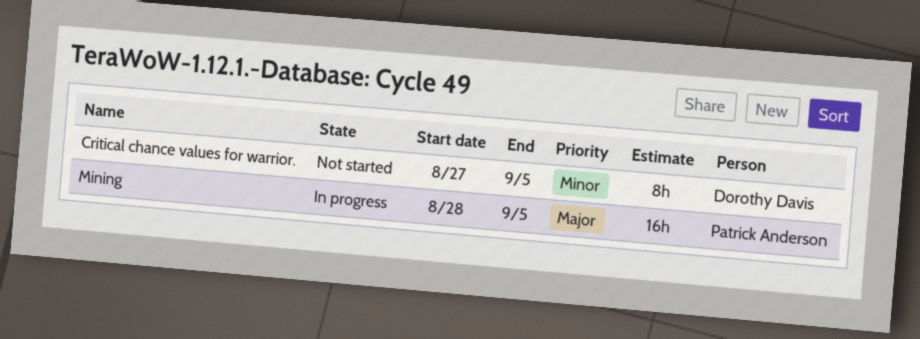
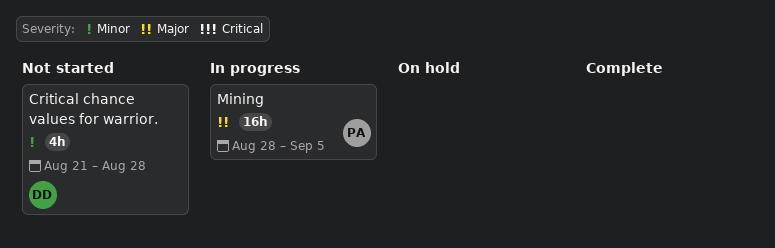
Critical chance values for warrior., estimate: 8h -> 4h
Critical chance values for warrior., start: Aug 27 -> Aug 21
Critical chance values for warrior., due: Sep 5 -> Aug 28

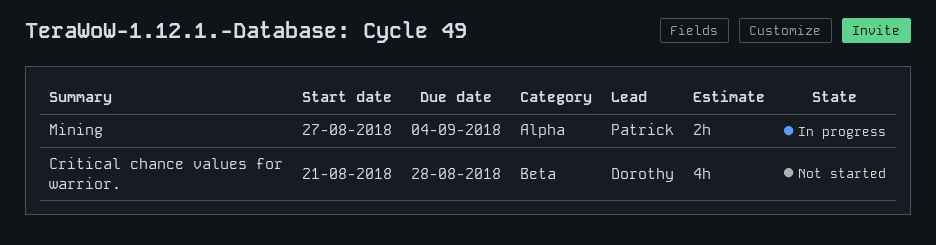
Mining, estimate: 16h -> 2h
Mining, start: Aug 28 -> Aug 27
Mining, due: Sep 5 -> Sep 4

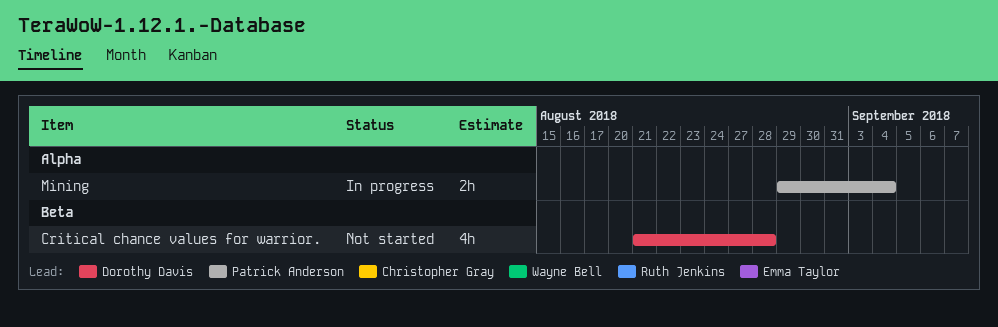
Mining, start: Aug 27 -> Aug 29

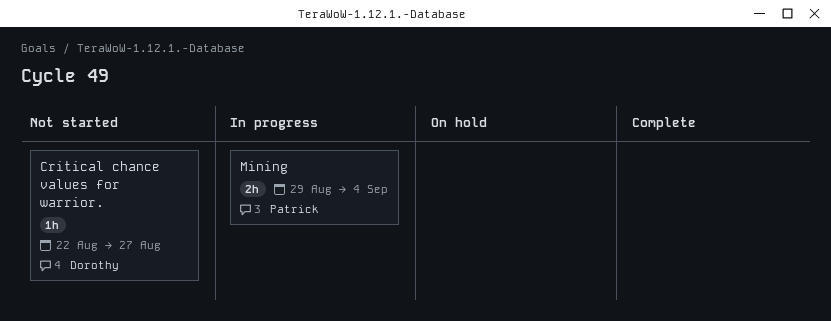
Critical chance values for warrior., estimate: 4h -> 1h
Critical chance values for warrior., start: Aug 21 -> Aug 22
Critical chance values for warrior., due: Aug 28 -> Aug 27

